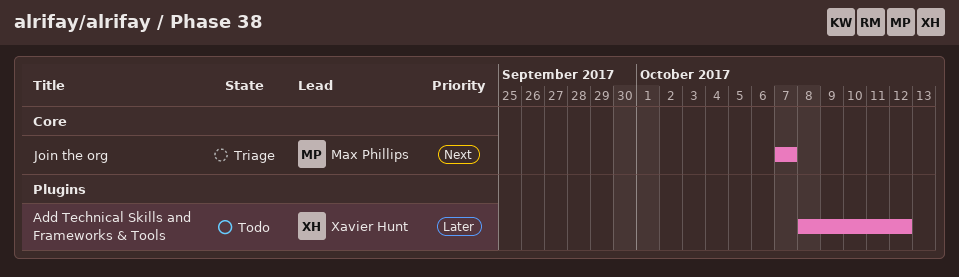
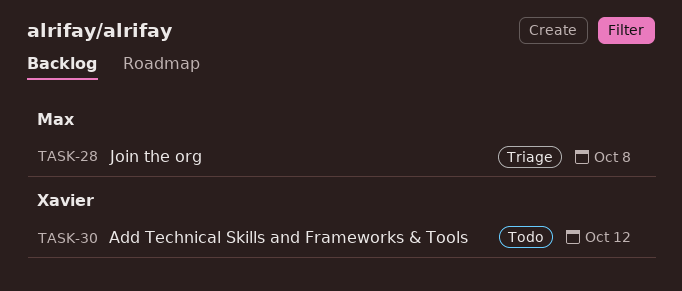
Join the org, due: Oct 7 -> Oct 8

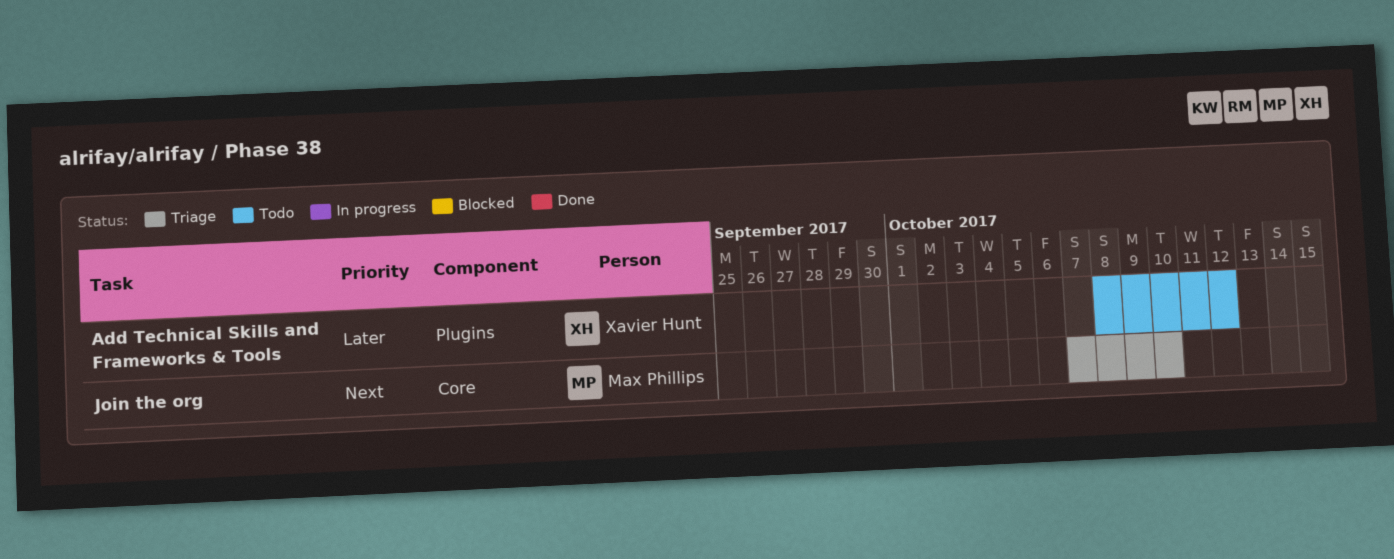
Join the org, due: Oct 8 -> Oct 10

